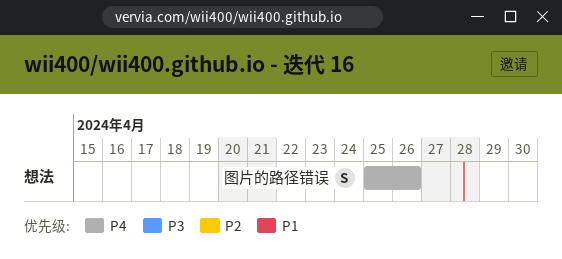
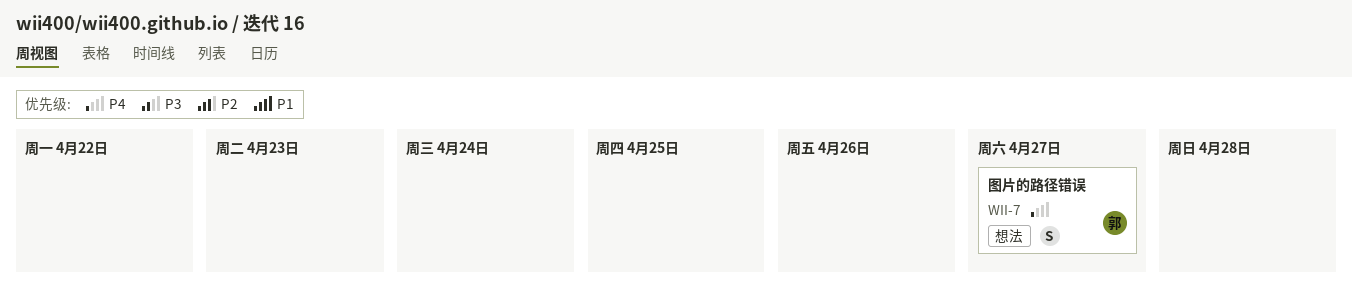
图片的路径错误, due: Apr 26 -> Apr 27

